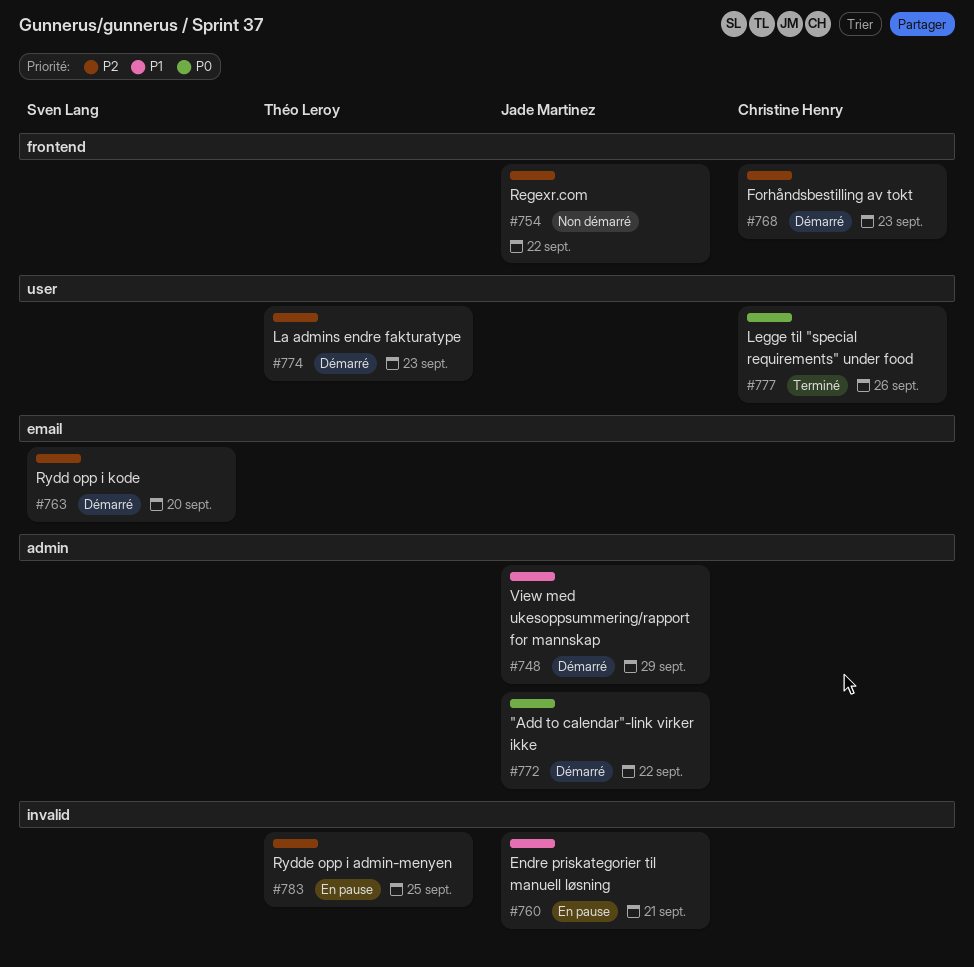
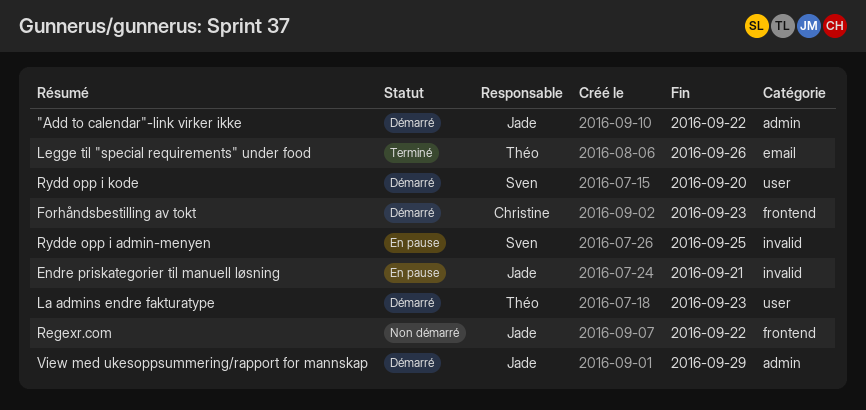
Legge til "special requirements" under food, owner: Christine Henry -> Théo Leroy
Legge til "special requirements" under food, label: user -> email
Rydd opp i kode, label: email -> user
Rydde opp i admin-menyen, owner: Théo Leroy -> Sven Lang

